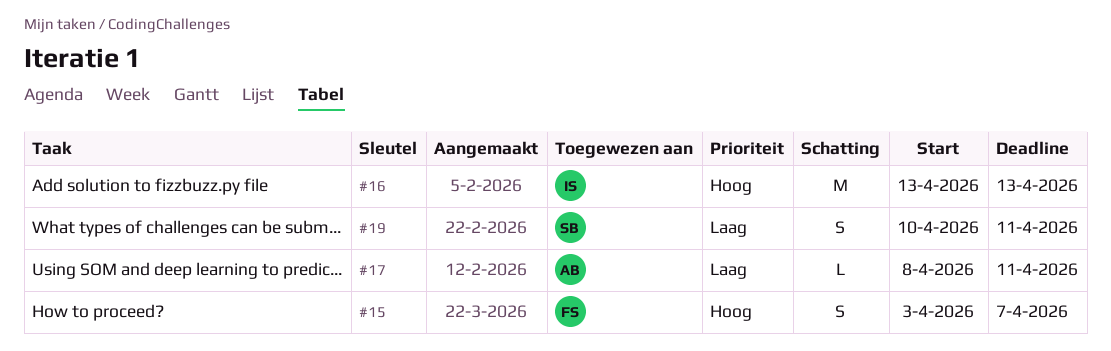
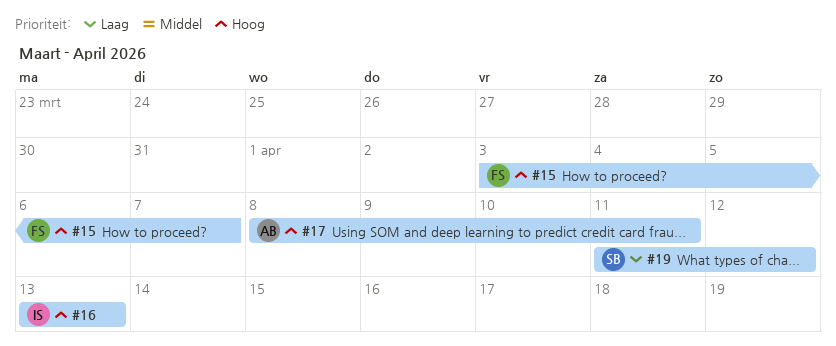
#17, priority: Laag -> Hoog
#19, start: Apr 10 -> Apr 11
#19, due: Apr 11 -> Apr 12

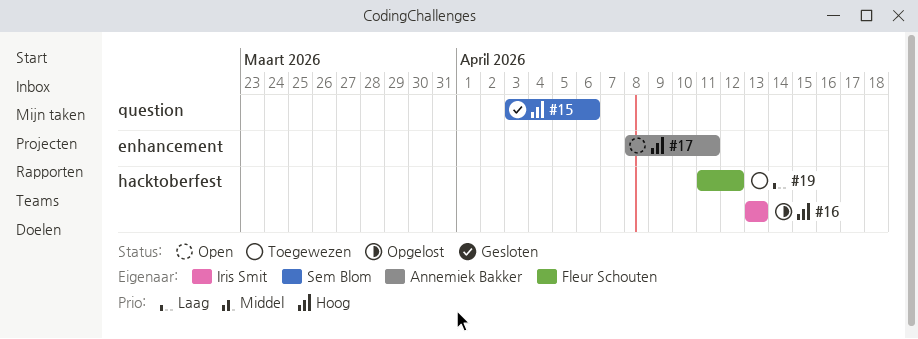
#15, owner: Fleur Schouten -> Sem Blom
#15, due: Apr 7 -> Apr 6
#19, owner: Sem Blom -> Fleur Schouten

